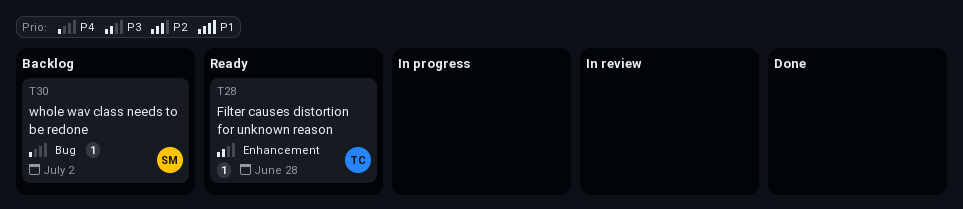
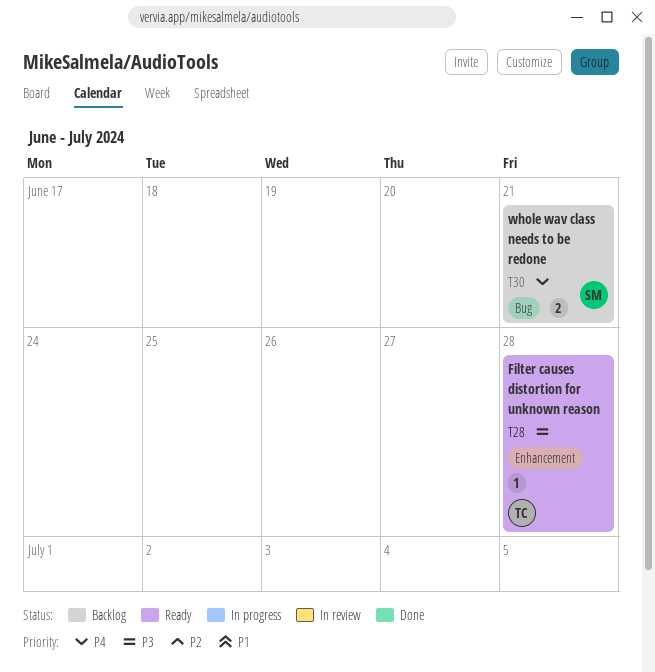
T30, estimate: 1 -> 2
T30, due: Jul 2 -> Jun 21

